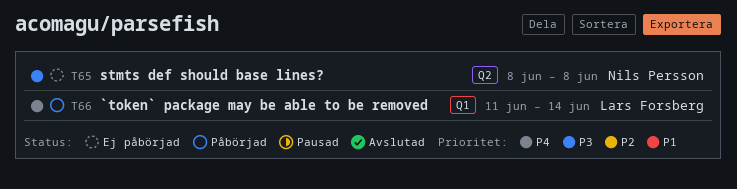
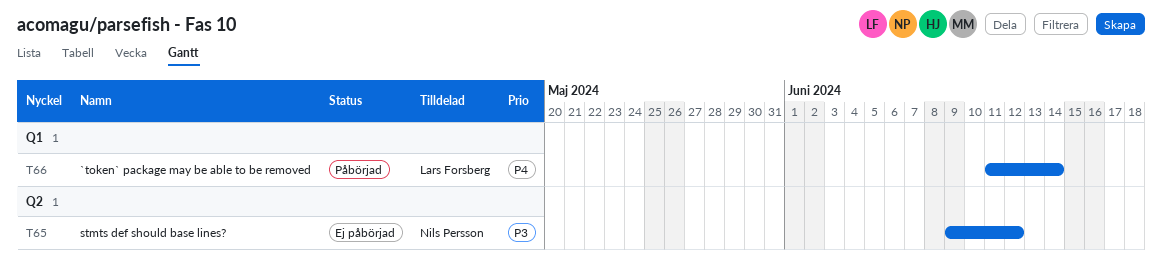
T65, start: Jun 8 -> Jun 9
T65, due: Jun 8 -> Jun 12

